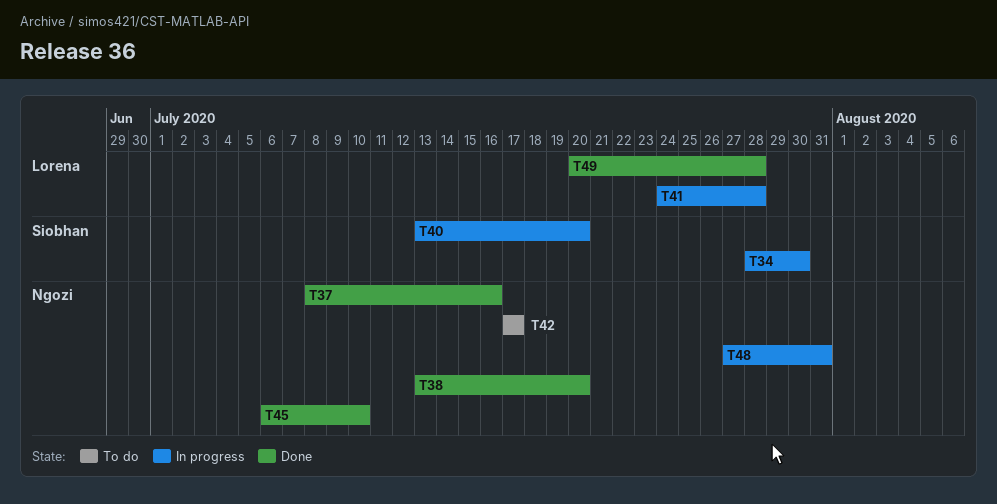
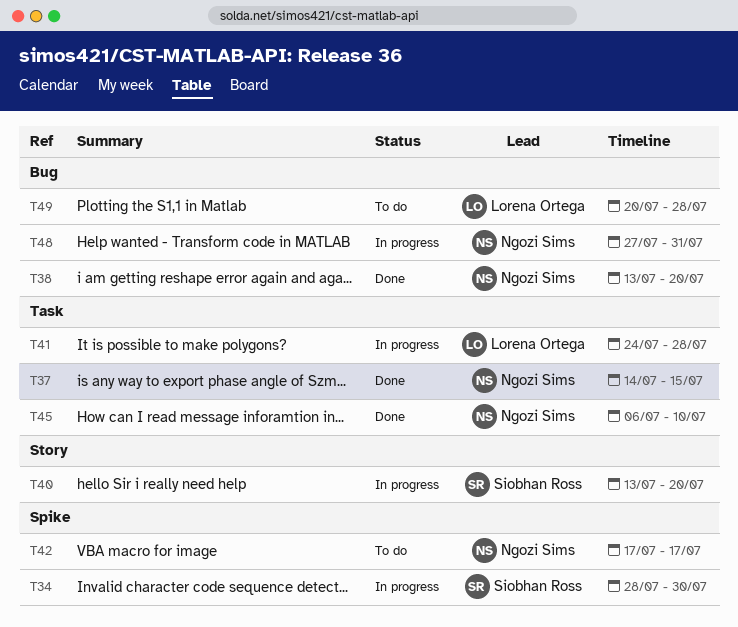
T37, start: Jul 8 -> Jul 14
T37, due: Jul 16 -> Jul 15
T49, status: Done -> To do

